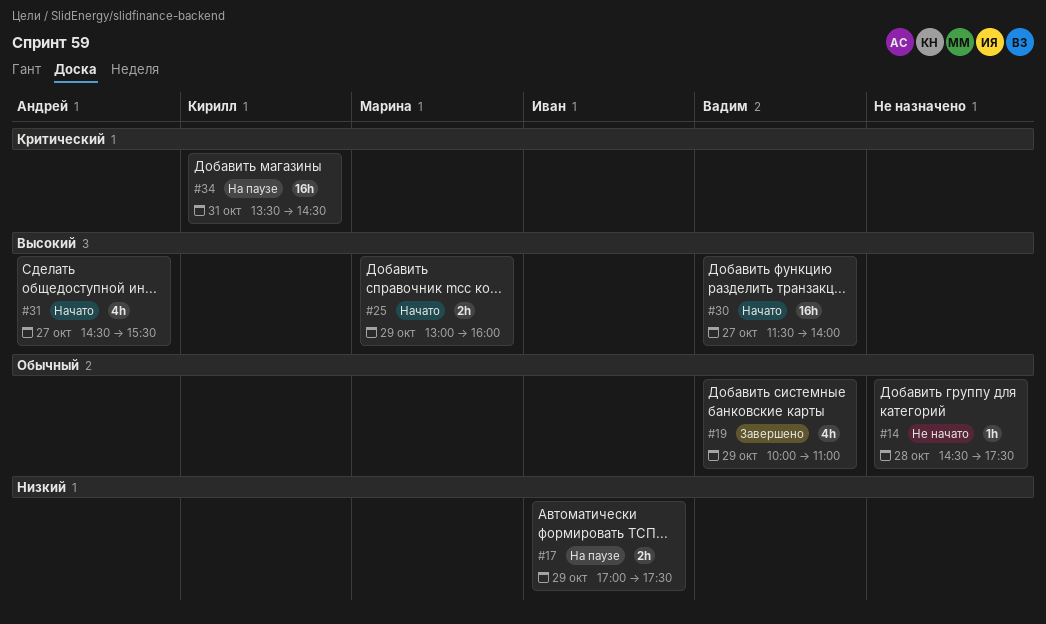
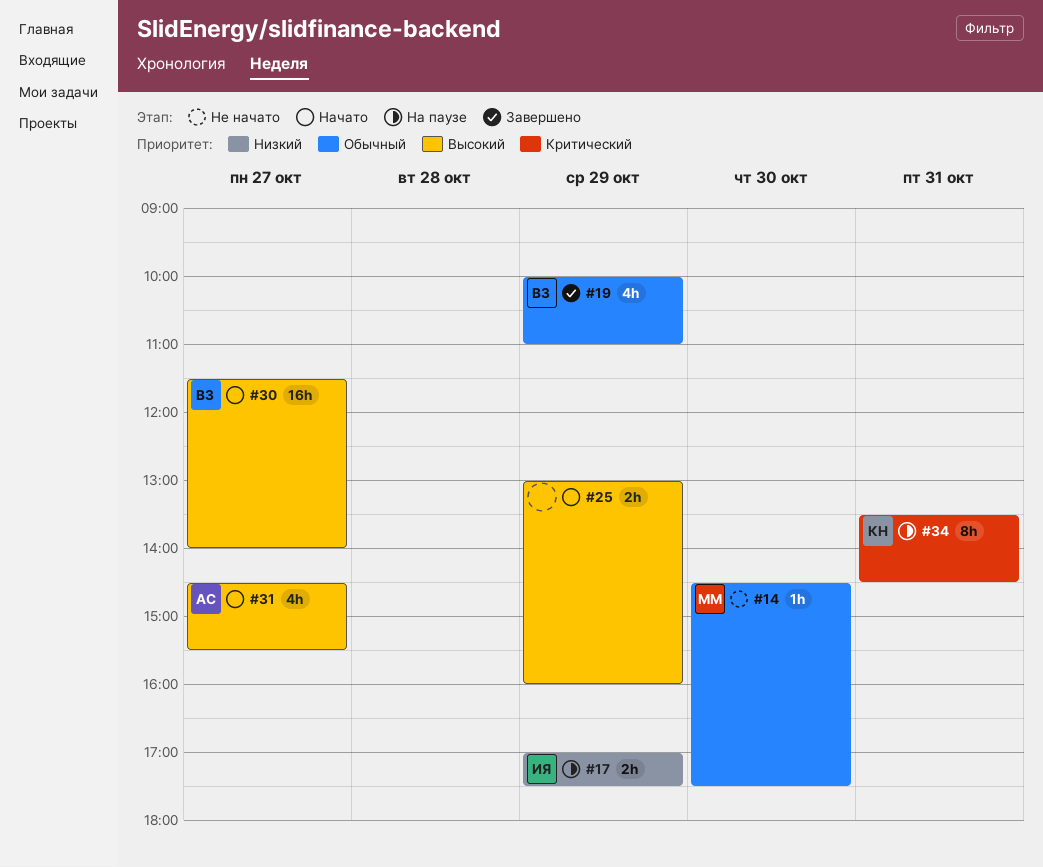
#14, owner: none -> Марина
#14, day: Oct 28 -> Oct 30
#25, owner: Марина -> none
#34, estimate: 16h -> 8h

